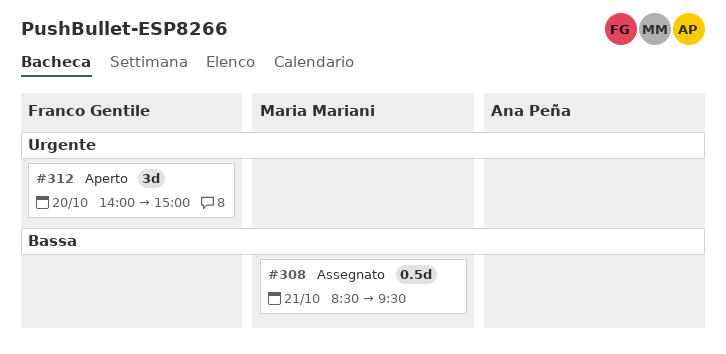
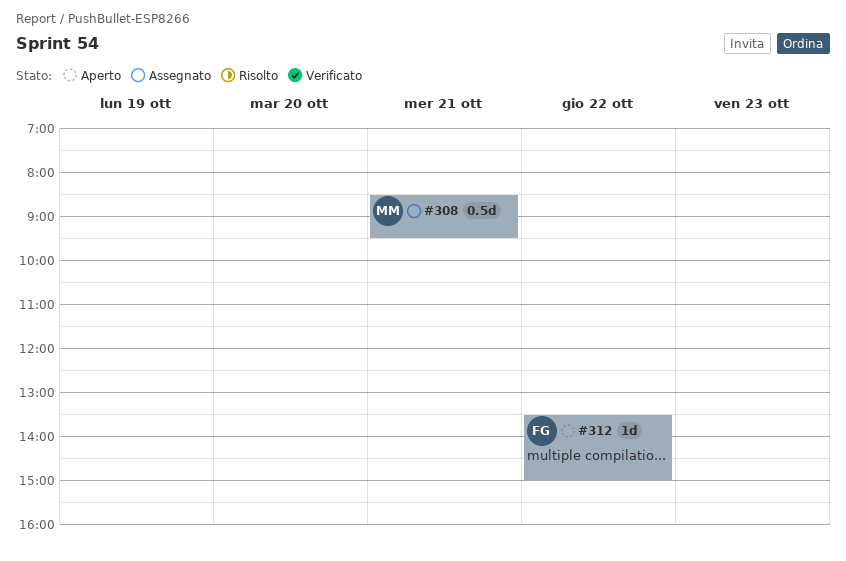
#312, estimate: 3d -> 1d
#312, day: Oct 20 -> Oct 22
#312, begins: 14:00 -> 13:30

